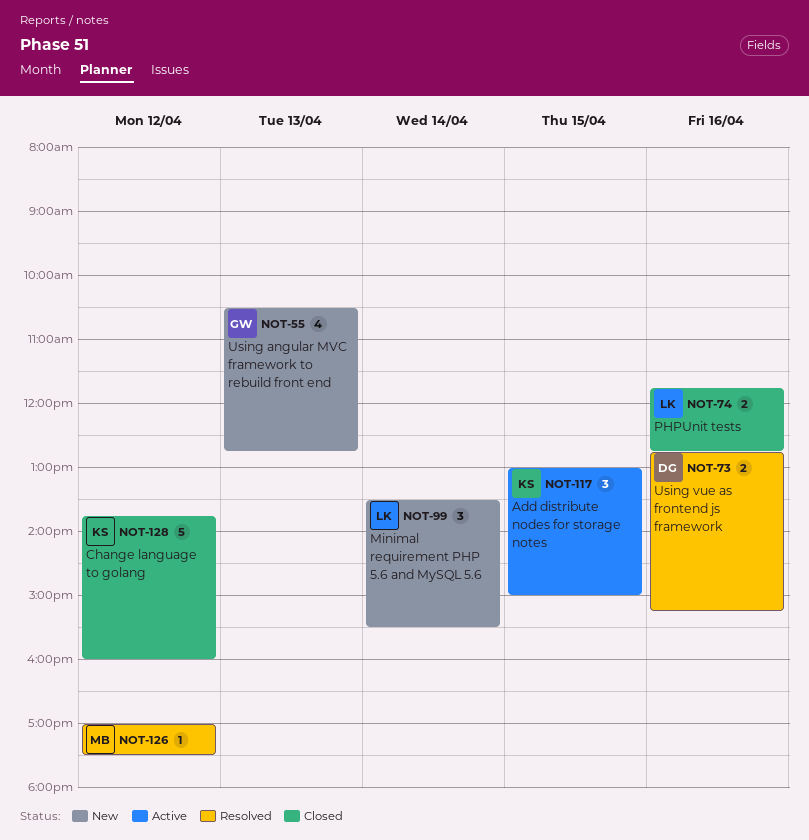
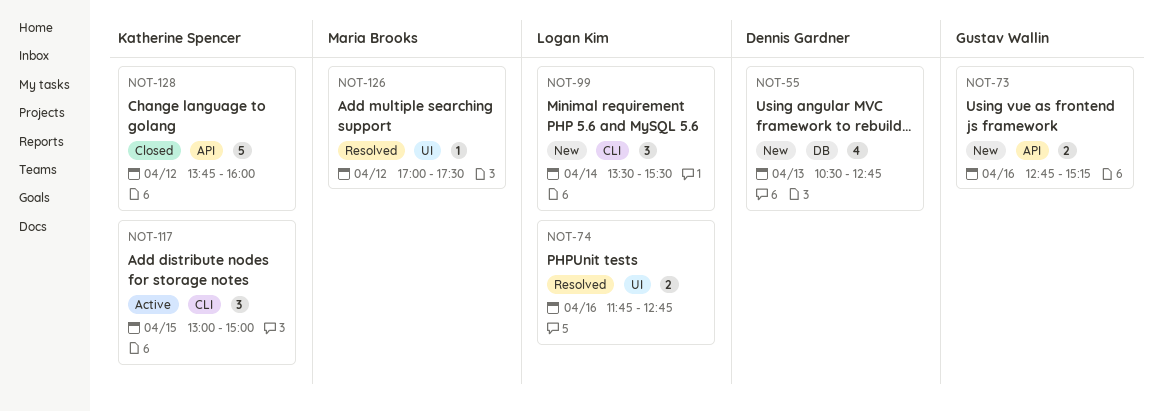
NOT-55, owner: Gustav Wallin -> Dennis Gardner
NOT-73, status: Resolved -> New
NOT-73, owner: Dennis Gardner -> Gustav Wallin
NOT-74, status: Closed -> Resolved

